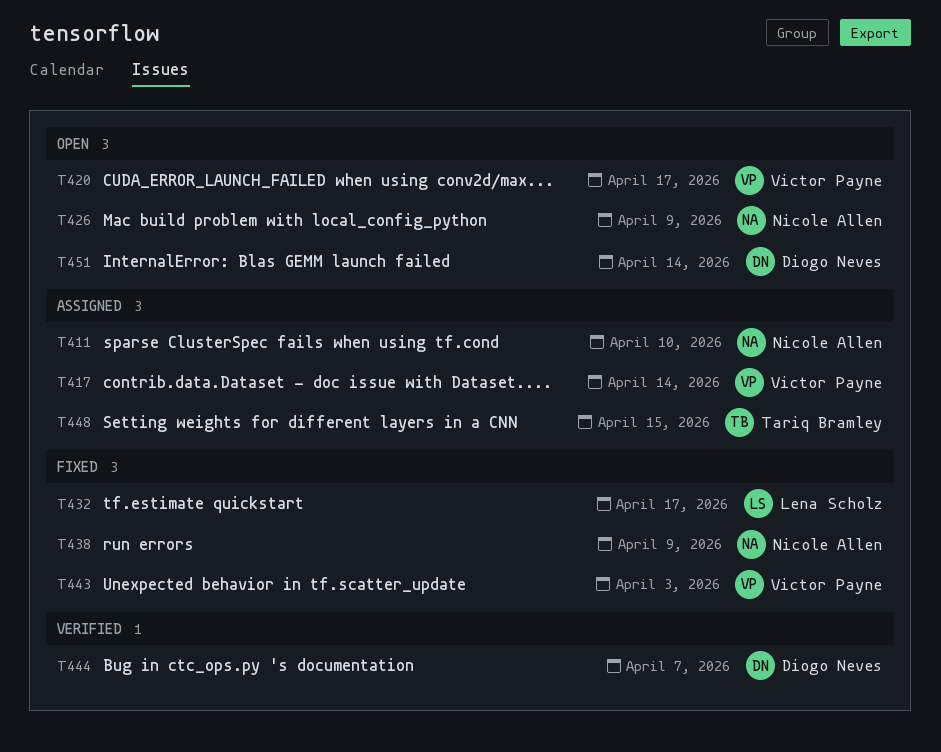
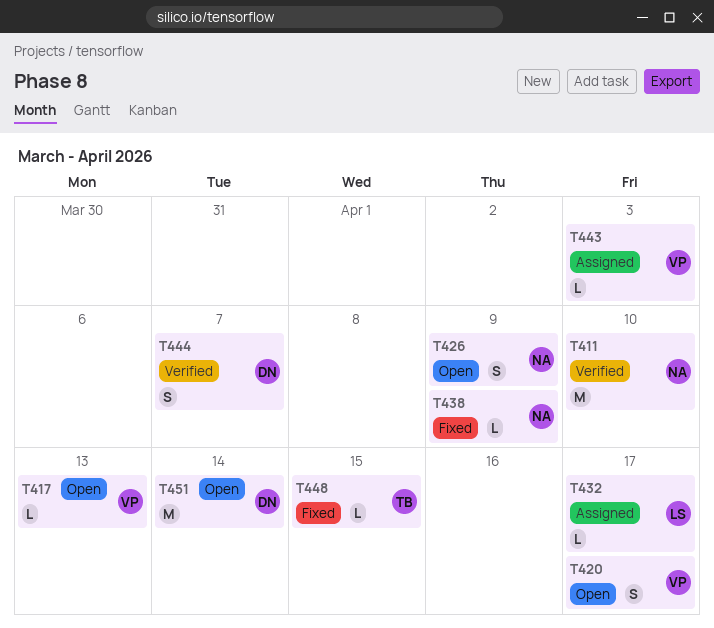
T411, status: Assigned -> Verified
T417, status: Assigned -> Open
T417, due: Apr 14 -> Apr 13
T432, status: Fixed -> Assigned
T443, status: Fixed -> Assigned
T448, status: Assigned -> Fixed

